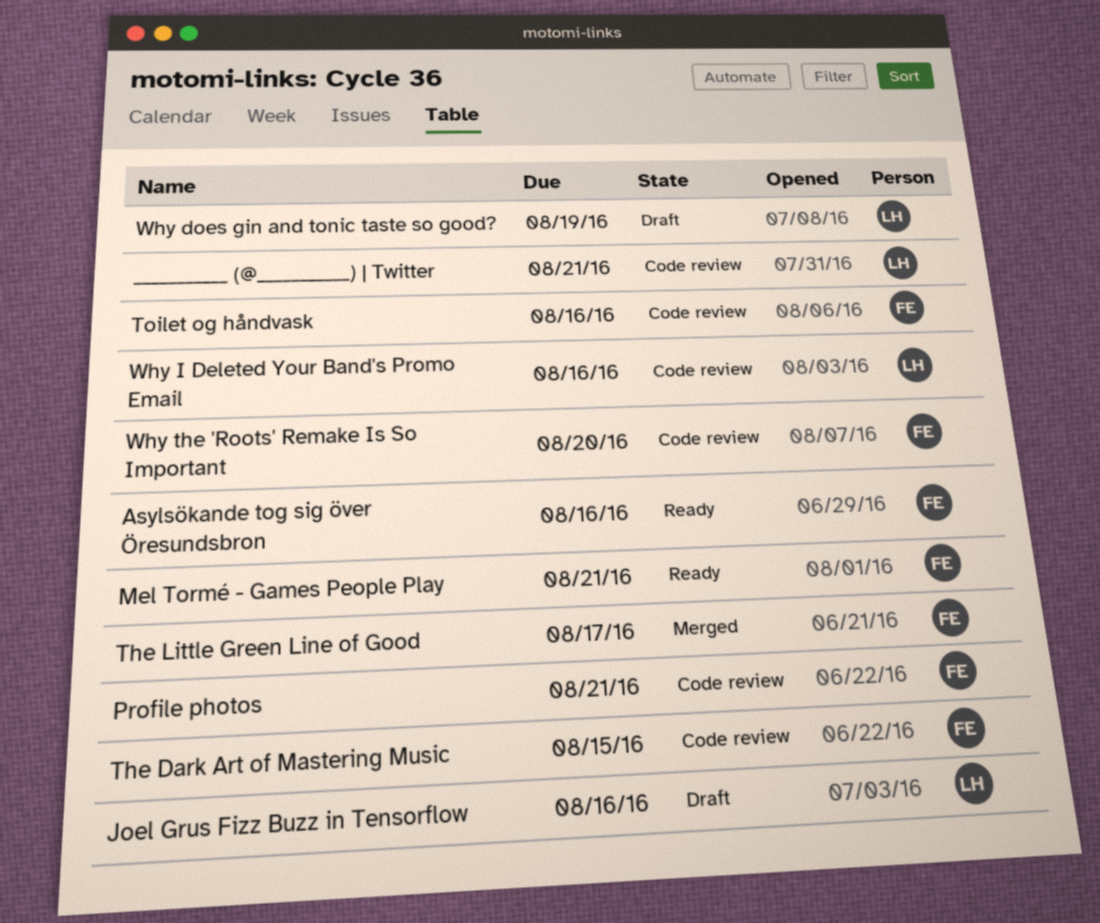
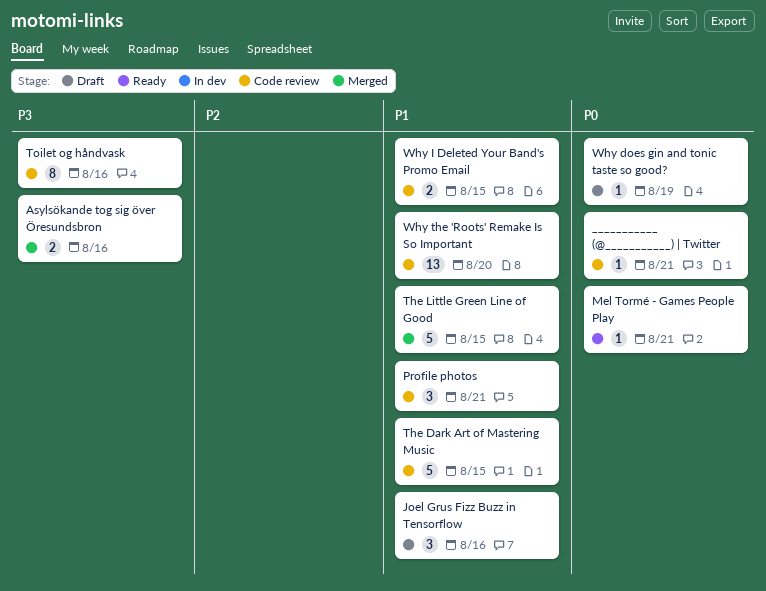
Asylsökande tog sig över Öresundsbron, status: Ready -> Merged
The Little Green Line of Good, due: Aug 17 -> Aug 15
Why I Deleted Your Band's Promo Email, due: Aug 16 -> Aug 15

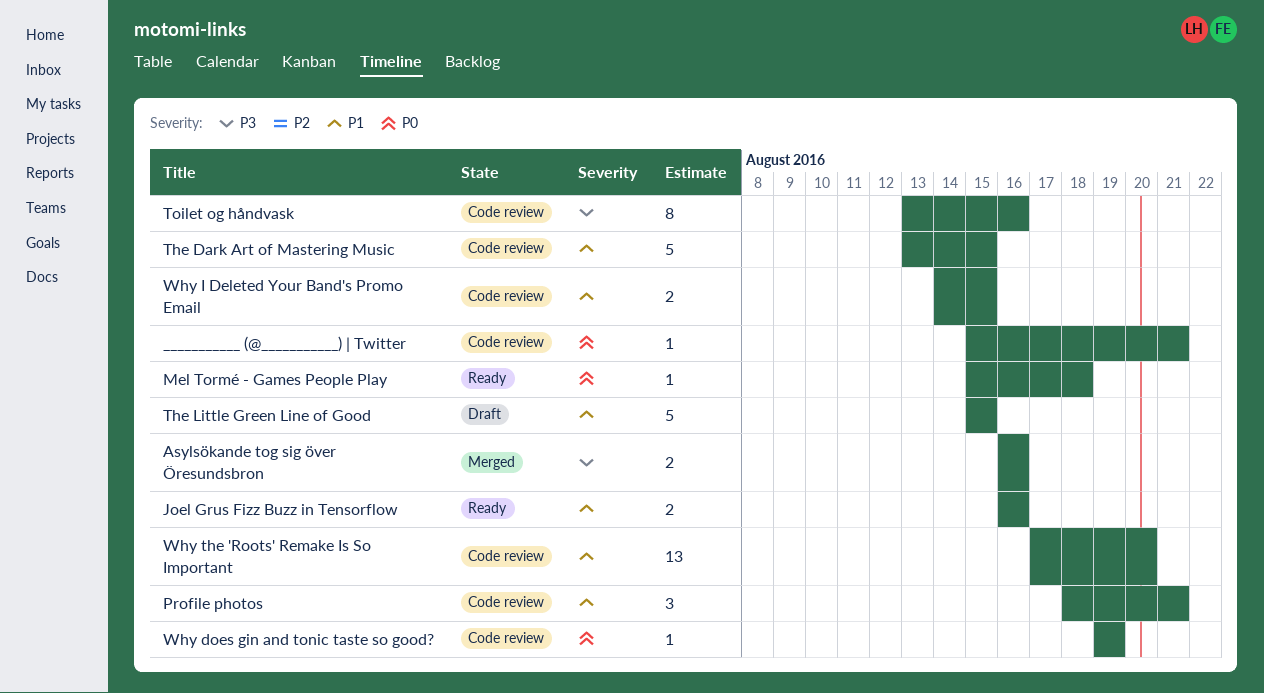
Joel Grus Fizz Buzz in Tensorflow, status: Draft -> Ready
Joel Grus Fizz Buzz in Tensorflow, estimate: 3 -> 2
Mel Tormé - Games People Play, due: Aug 21 -> Aug 18
The Little Green Line of Good, status: Merged -> Draft
Why does gin and tonic taste so good?, status: Draft -> Code review

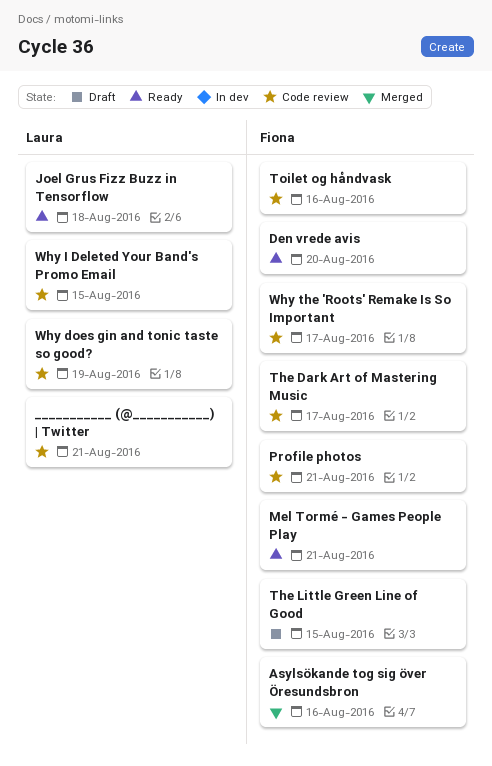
Den vrede avis: none -> present
Joel Grus Fizz Buzz in Tensorflow, due: Aug 16 -> Aug 18
Mel Tormé - Games People Play, due: Aug 18 -> Aug 21
The Dark Art of Mastering Music, due: Aug 15 -> Aug 17
Why the 'Roots' Remake Is So Important, due: Aug 20 -> Aug 17

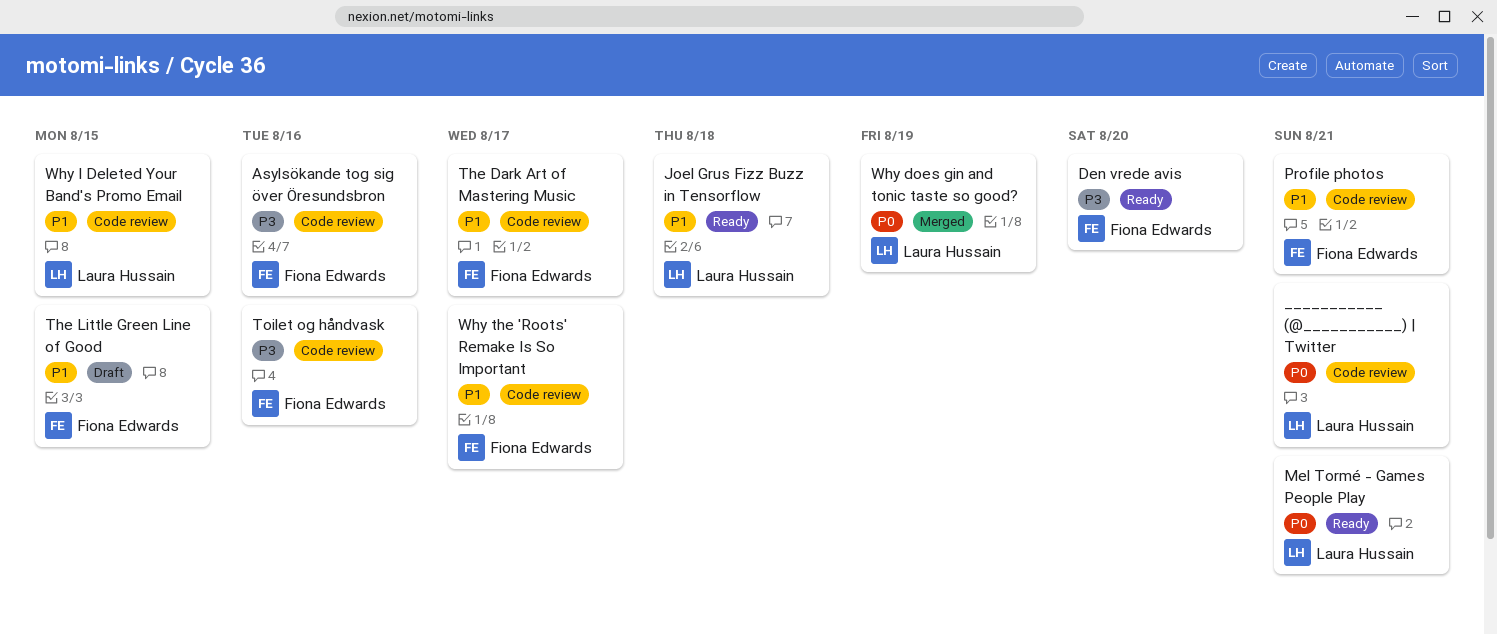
Asylsökande tog sig över Öresundsbron, status: Merged -> Code review
Mel Tormé - Games People Play, owner: Fiona Edwards -> Laura Hussain
Why does gin and tonic taste so good?, status: Code review -> Merged

